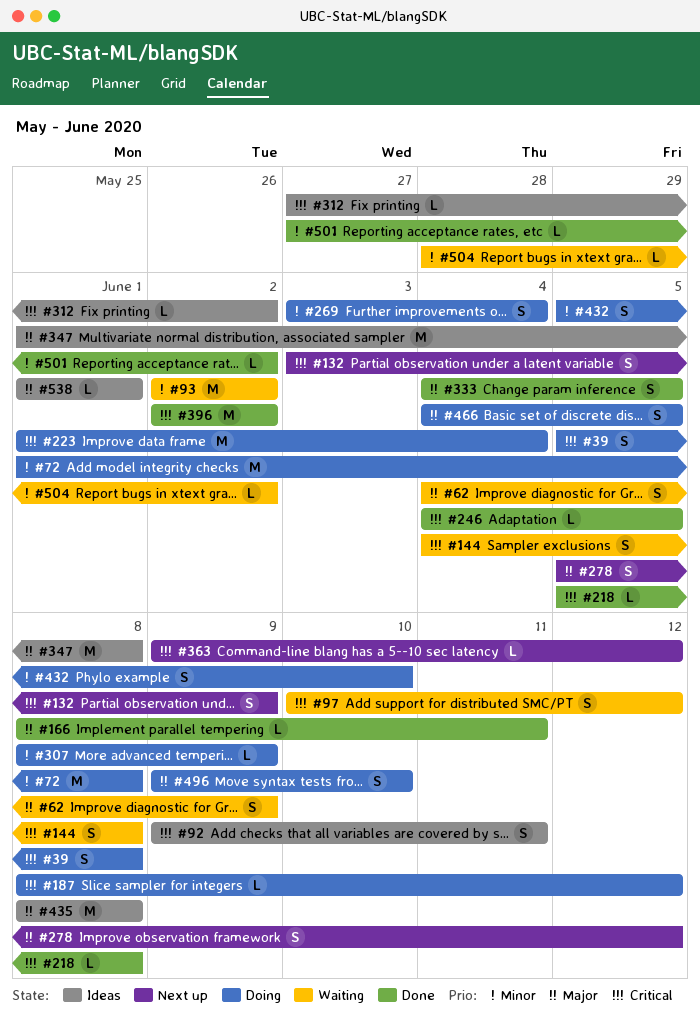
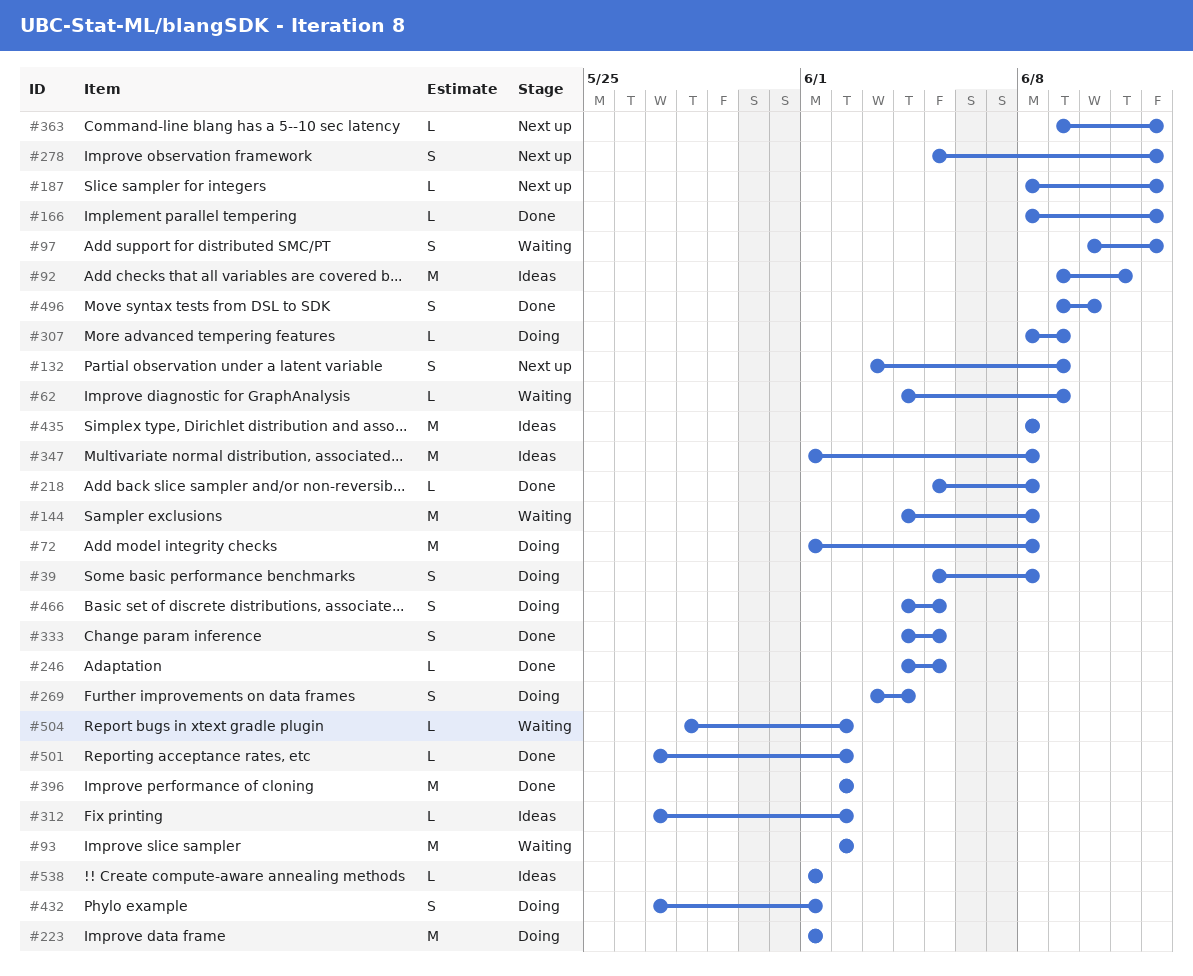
#62, estimate: S -> L
#92, estimate: S -> M
#144, estimate: S -> M
#166, due: Jun 11 -> Jun 12
#187, status: Doing -> Next up
#223, due: Jun 4 -> Jun 1
#432, start: Jun 5 -> May 27
#432, due: Jun 10 -> Jun 1
#496, status: Doing -> Done

